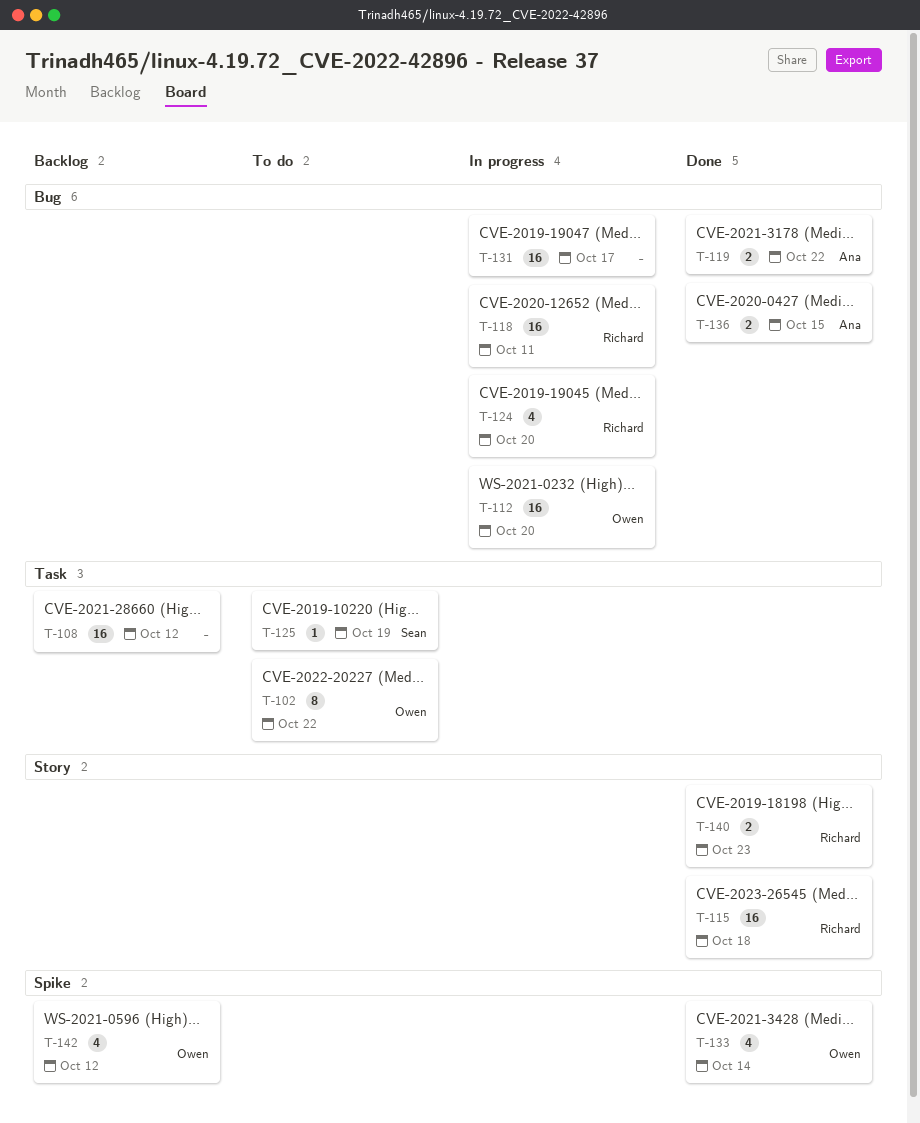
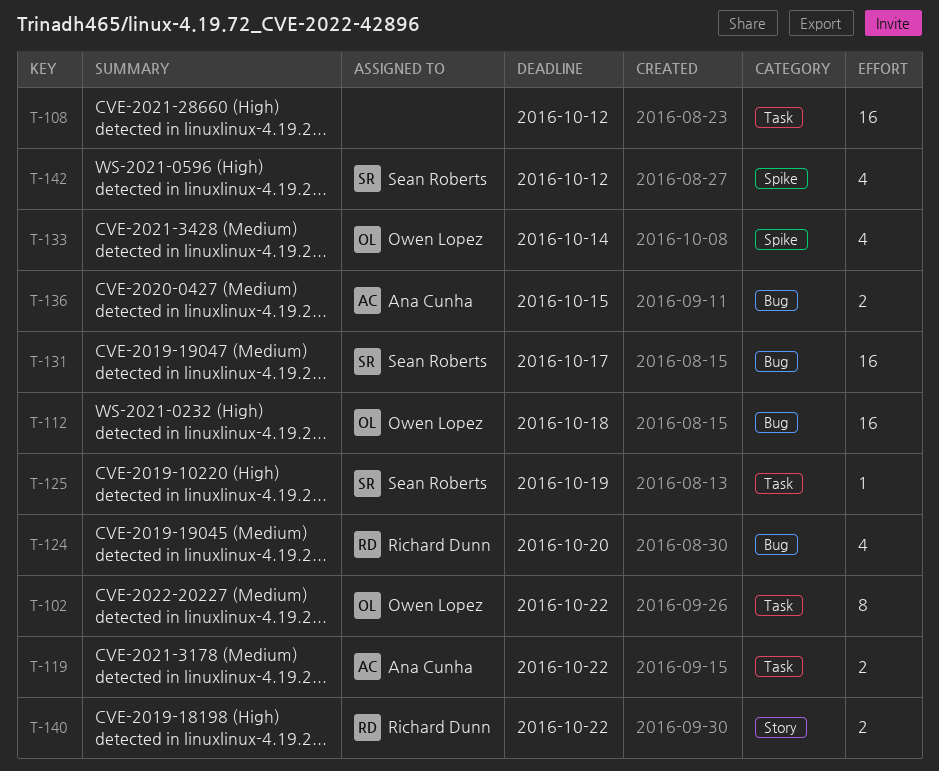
T-112, due: Oct 20 -> Oct 18
T-115: present -> none
T-118: present -> none
T-119, label: Bug -> Task
T-131, owner: none -> Sean Roberts
T-140, due: Oct 23 -> Oct 22
T-142, owner: Owen Lopez -> Sean Roberts

